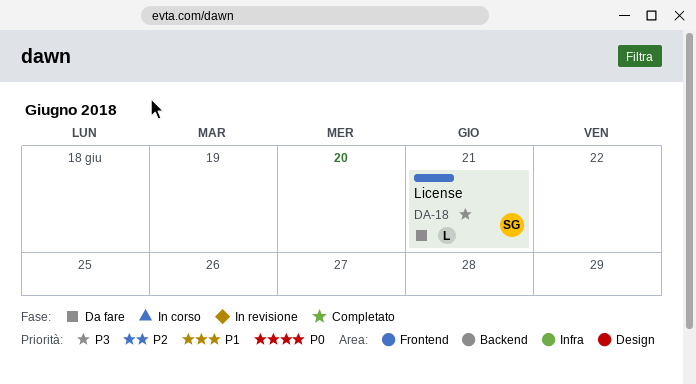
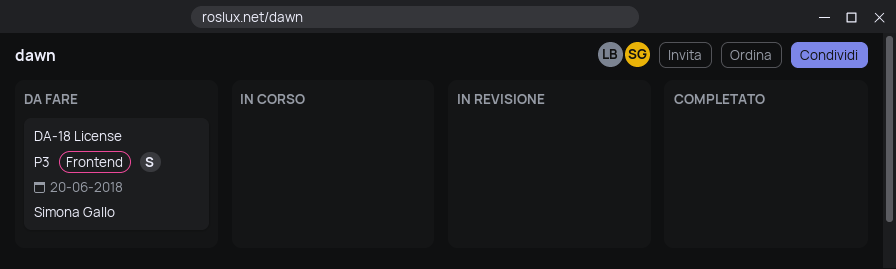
DA-18, estimate: L -> S
DA-18, due: Jun 21 -> Jun 20

